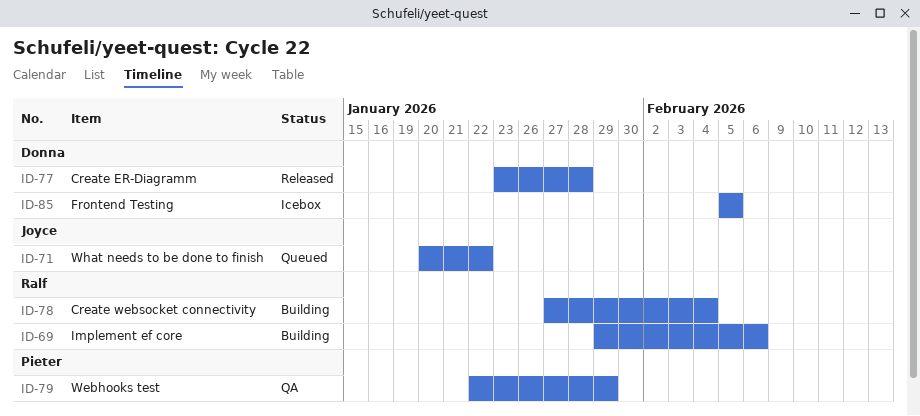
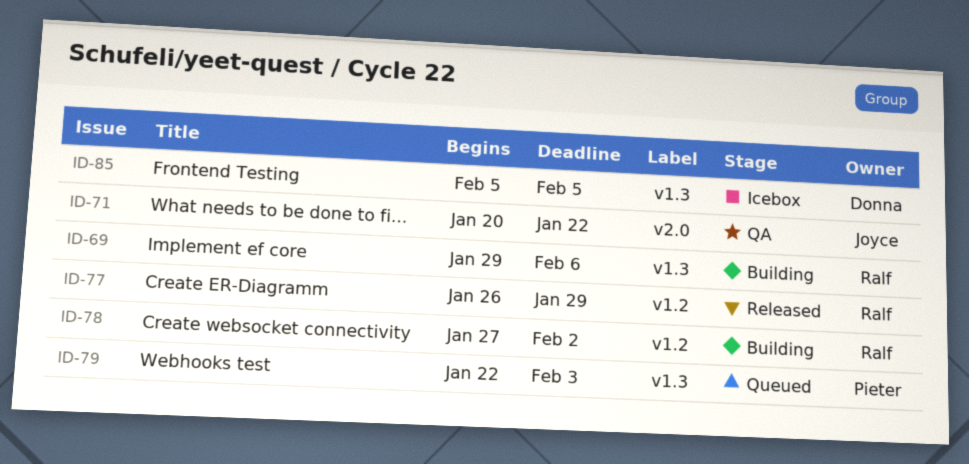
ID-71, status: Queued -> QA
ID-77, owner: Donna -> Ralf
ID-77, start: Jan 23 -> Jan 26
ID-77, due: Jan 28 -> Jan 29
ID-78, due: Feb 4 -> Feb 2
ID-79, status: QA -> Queued
ID-79, due: Jan 29 -> Feb 3

